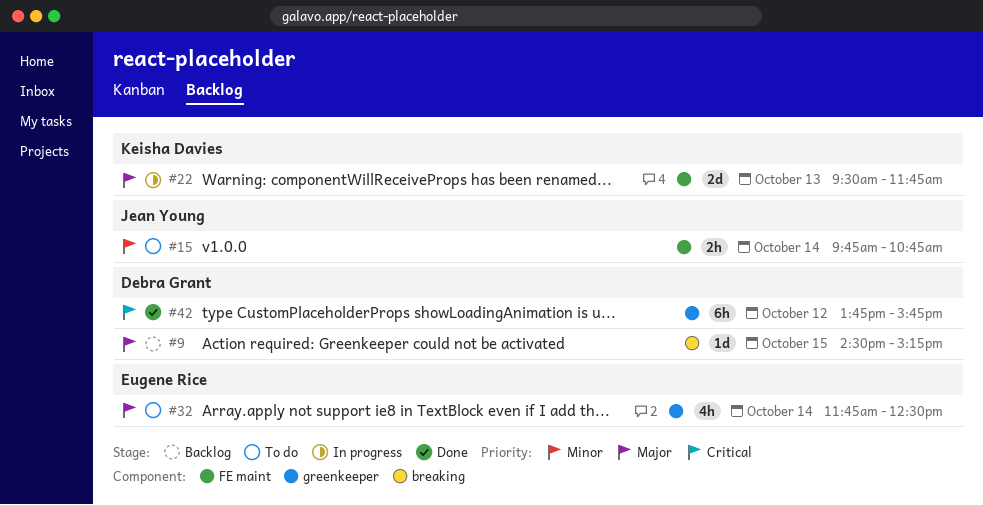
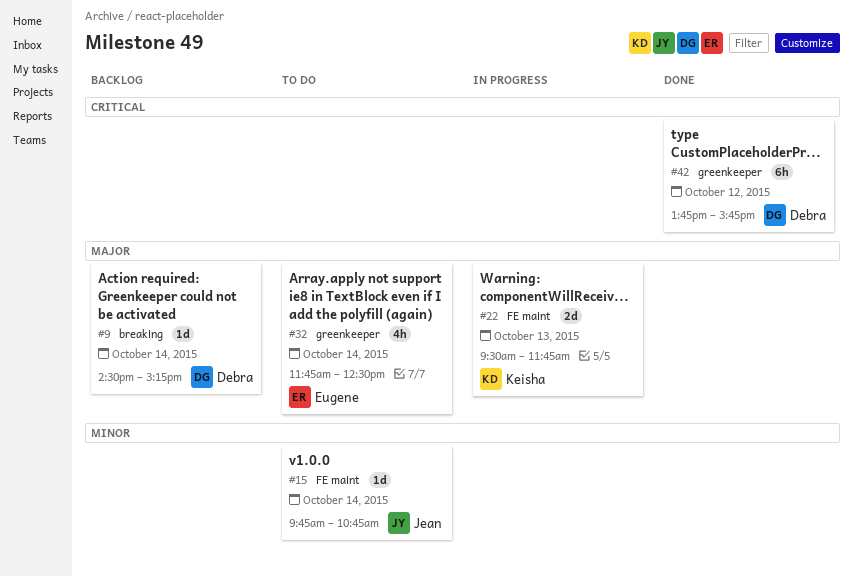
#9, day: Oct 15 -> Oct 14
#15, estimate: 2h -> 1d

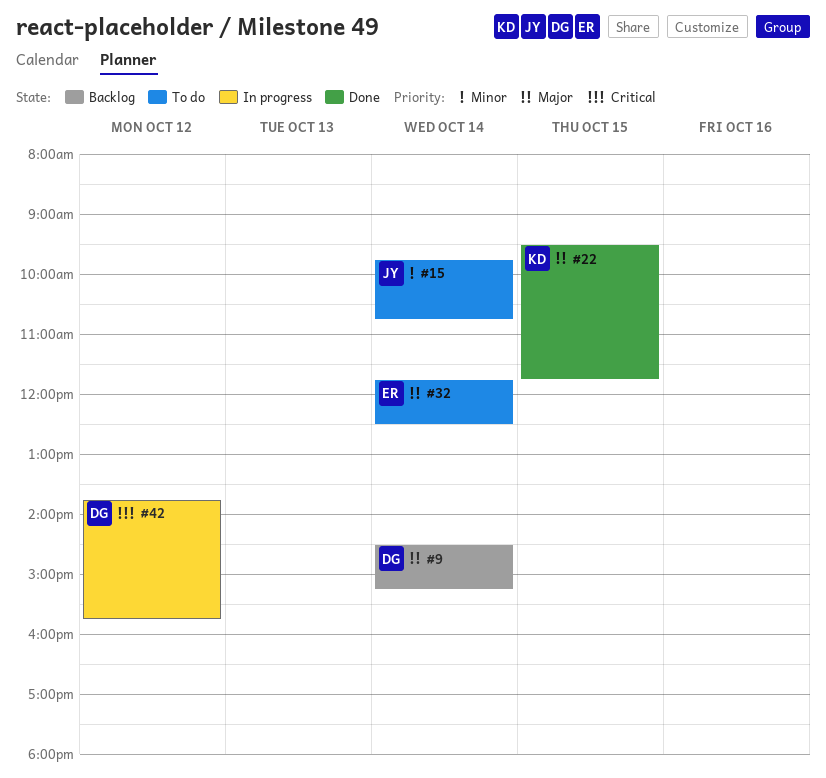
#22, status: In progress -> Done
#22, day: Oct 13 -> Oct 15
#42, status: Done -> In progress

